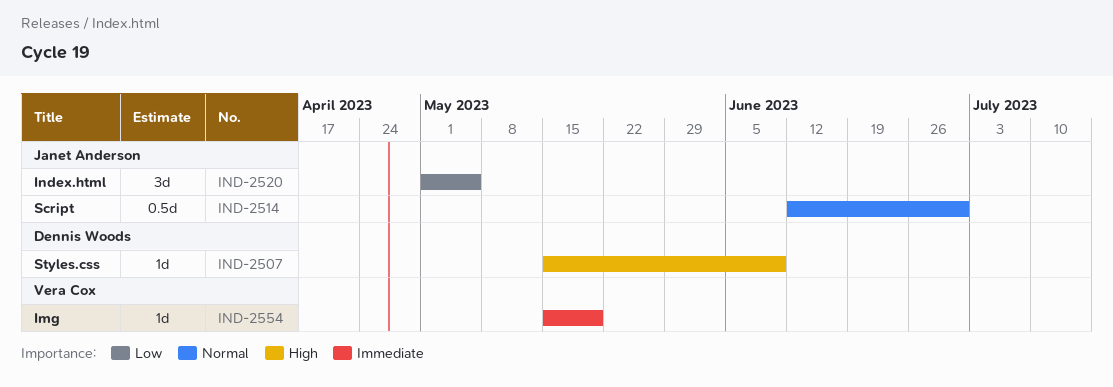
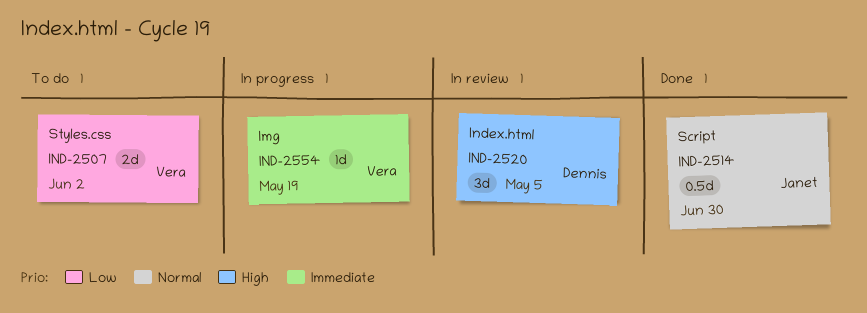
IND-2507, owner: Dennis Woods -> Vera Cox
IND-2507, priority: High -> Low
IND-2507, estimate: 1d -> 2d
IND-2507, due: Jun 9 -> Jun 2
IND-2520, owner: Janet Anderson -> Dennis Woods
IND-2520, priority: Low -> High

